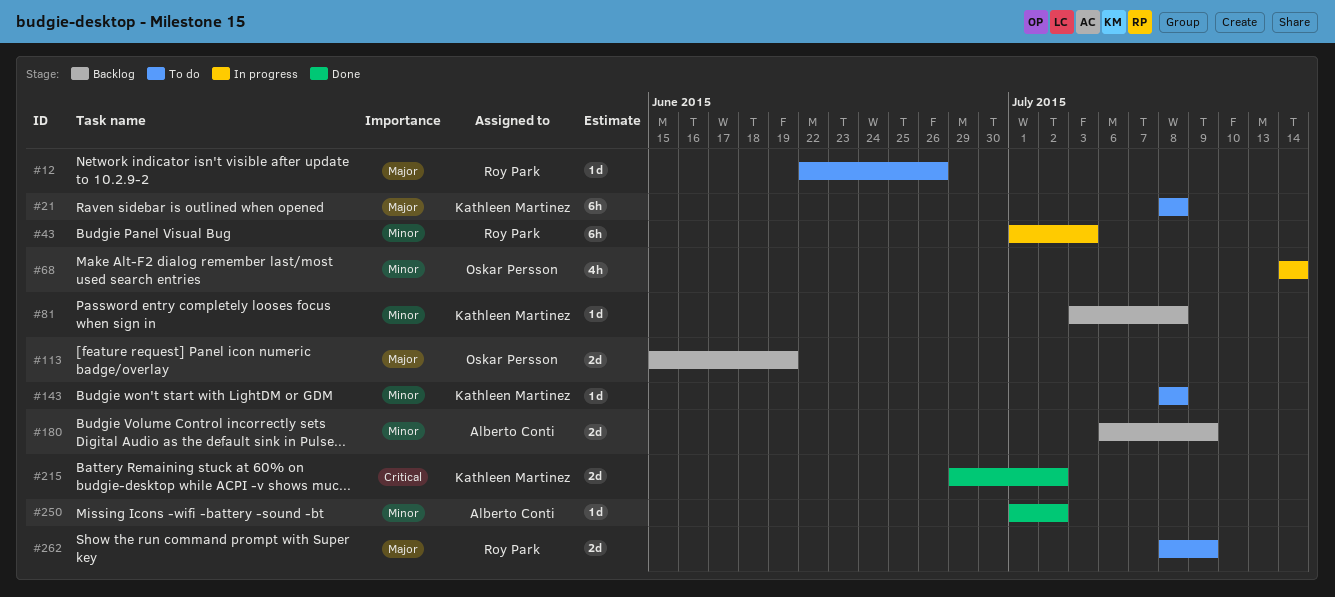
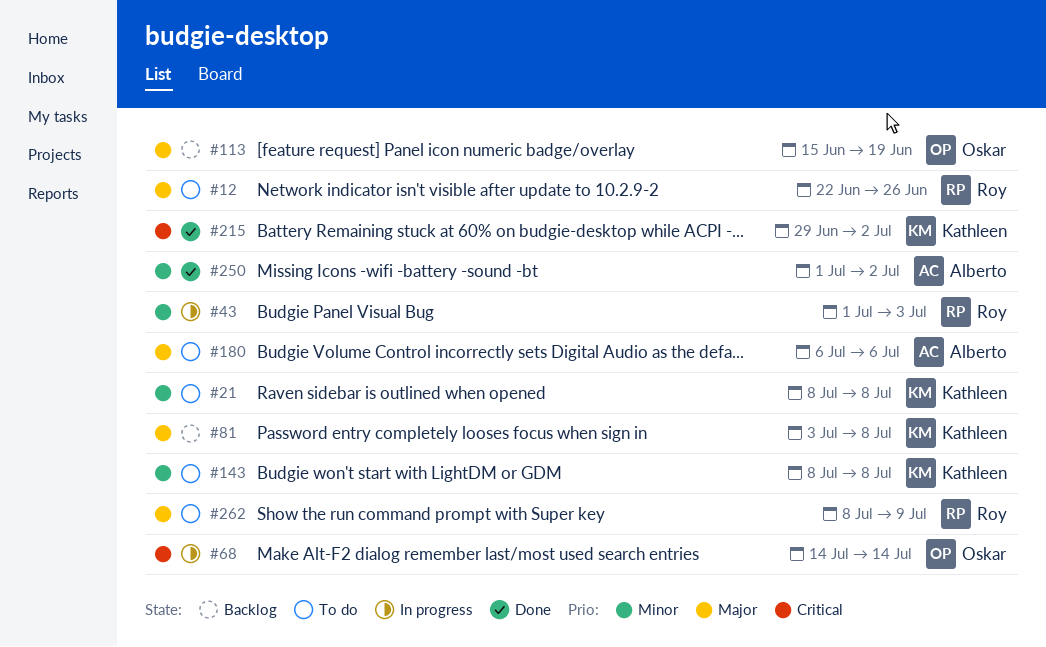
#21, priority: Major -> Minor
#68, priority: Minor -> Critical
#81, priority: Minor -> Major
#180, status: Backlog -> To do
#180, priority: Minor -> Major
#180, due: Jul 9 -> Jul 6

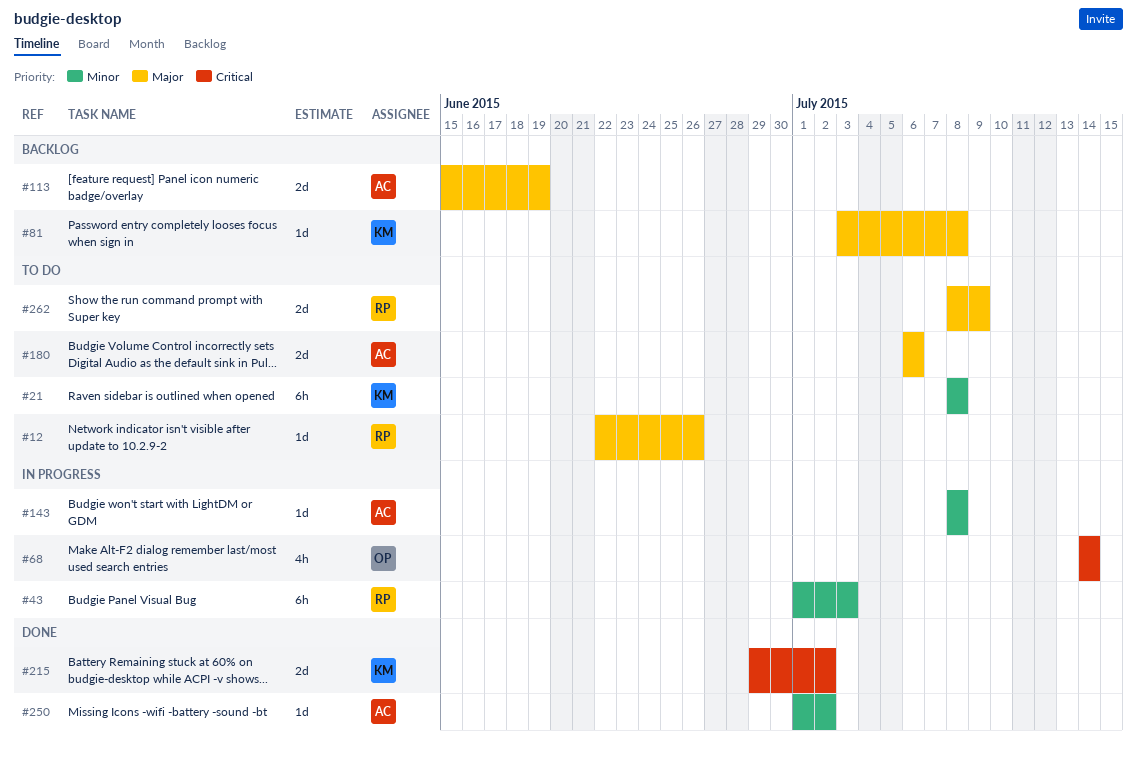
#113, owner: Oskar -> Alberto
#143, status: To do -> In progress
#143, owner: Kathleen -> Alberto

